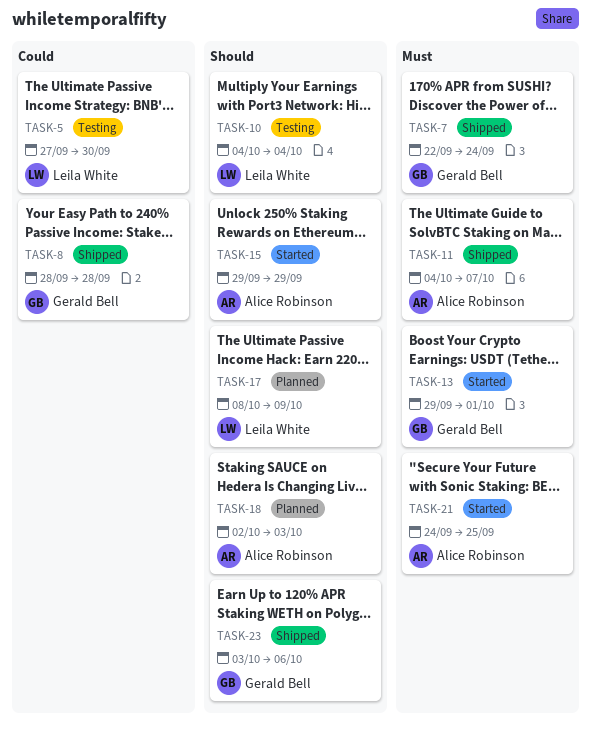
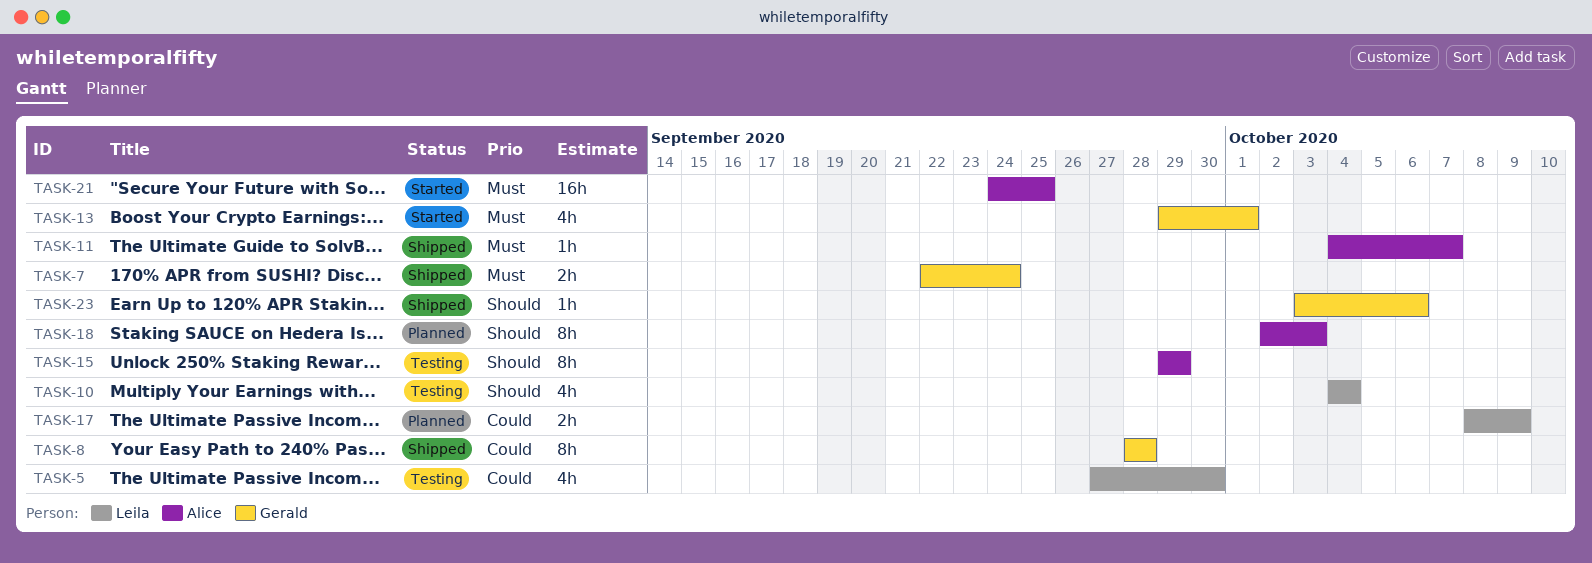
TASK-15, status: Started -> Testing
TASK-17, priority: Should -> Could

